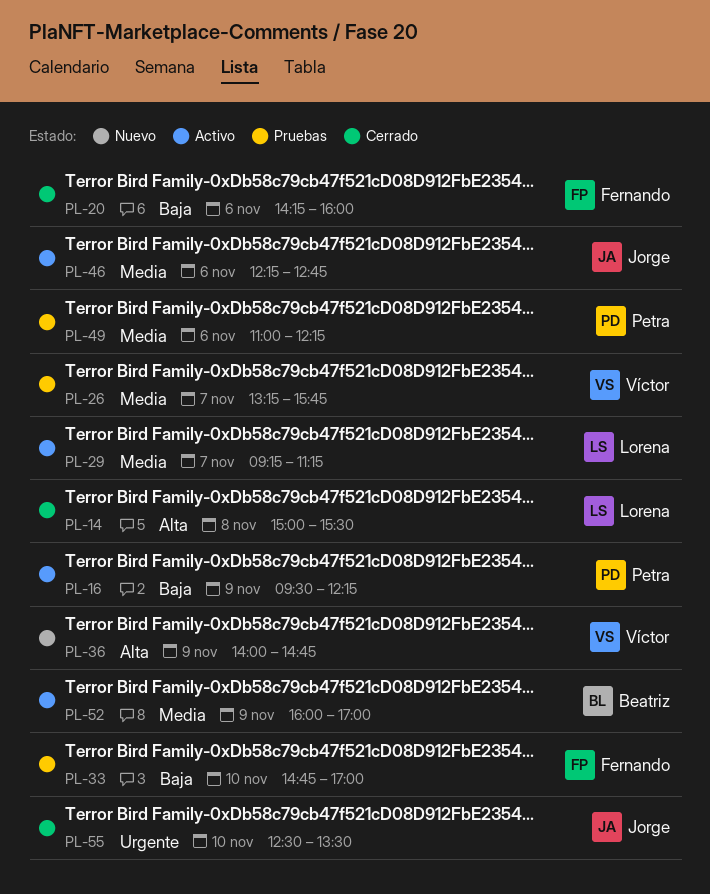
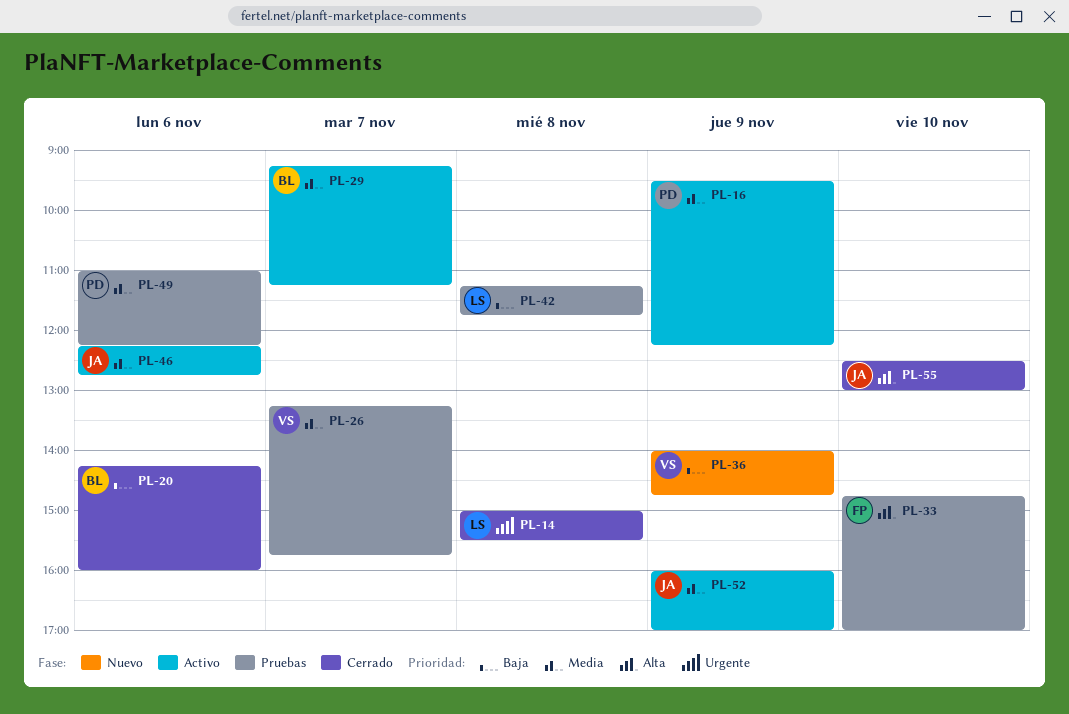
PL-14, priority: Alta -> Urgente
PL-16, priority: Baja -> Media
PL-20, owner: Fernando -> Beatriz
PL-29, owner: Lorena -> Beatriz
PL-33, priority: Baja -> Alta
PL-36, priority: Alta -> Baja
PL-42: none -> present
PL-52, owner: Beatriz -> Jorge
PL-55, priority: Urgente -> Alta
PL-55, ends: 13:30 -> 13:00

